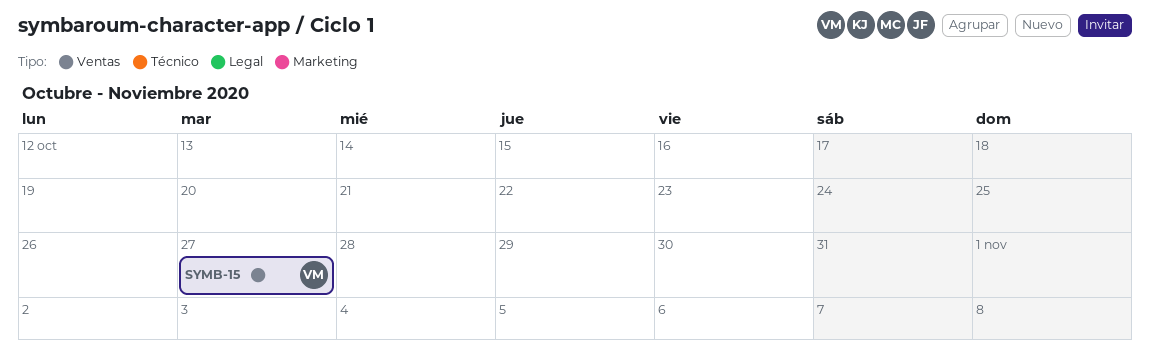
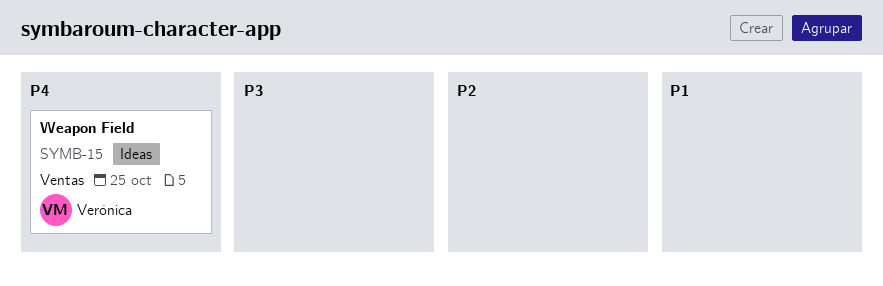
SYMB-15, due: Oct 27 -> Oct 25

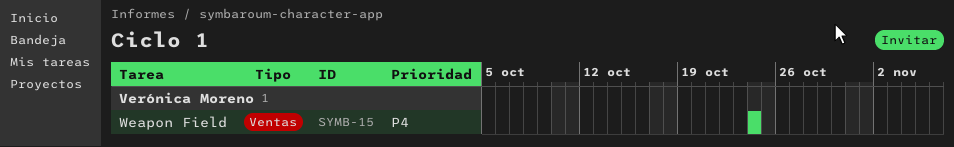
SYMB-15, due: Oct 25 -> Oct 24

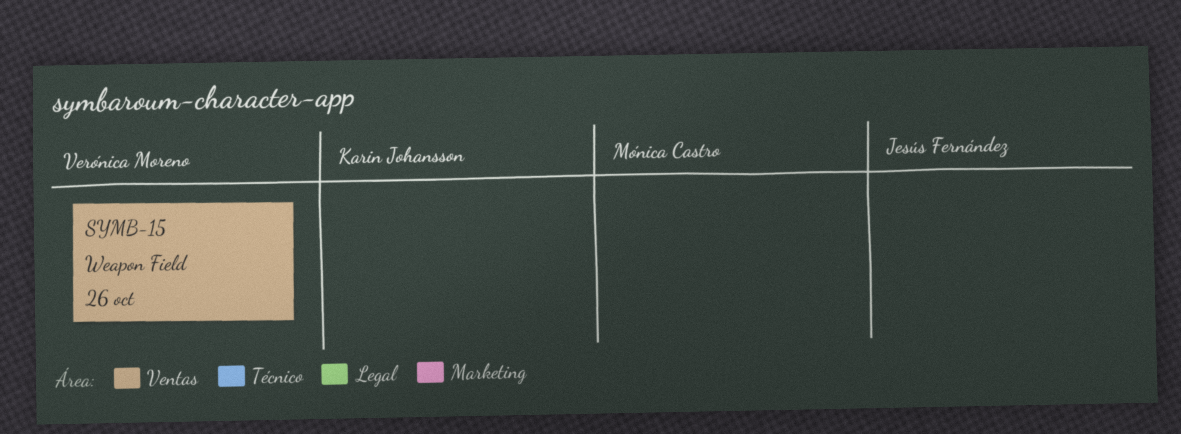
SYMB-15, due: Oct 24 -> Oct 26

